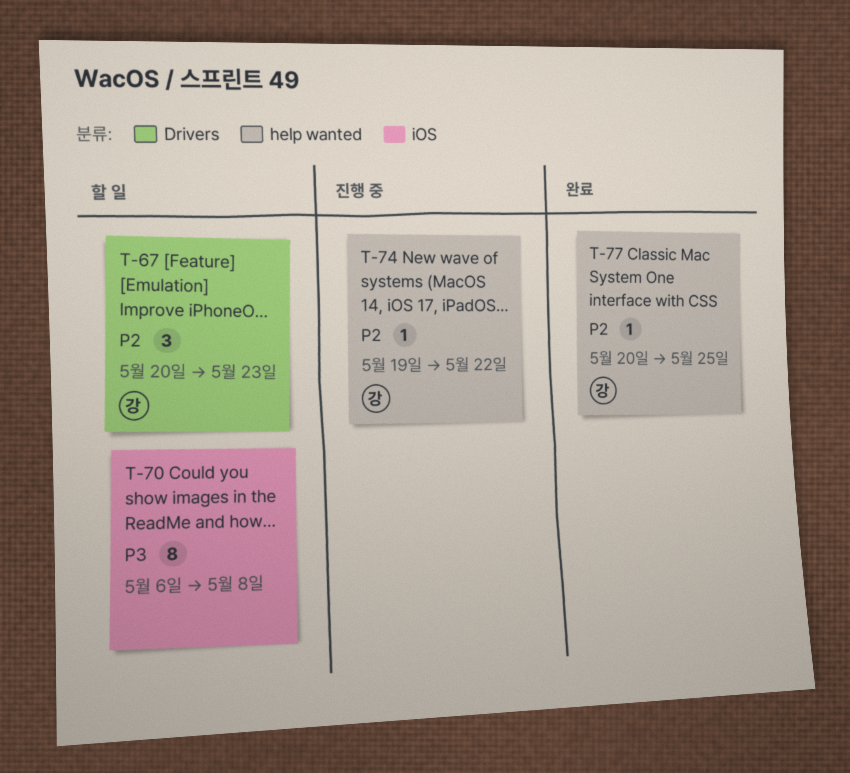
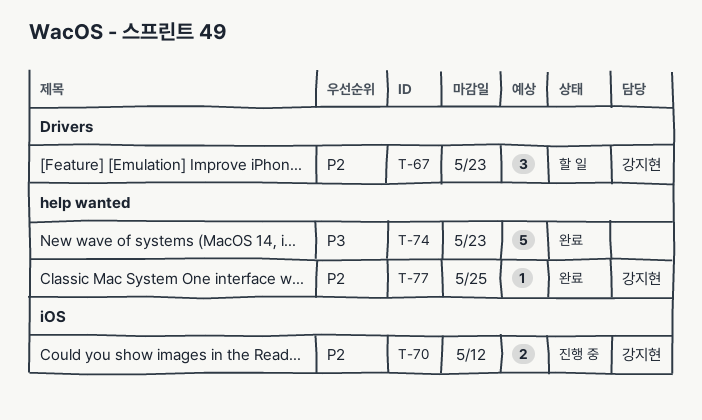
T-70, status: 할 일 -> 진행 중
T-70, owner: none -> 강지현
T-70, priority: P3 -> P2
T-70, estimate: 8 -> 2
T-70, due: May 8 -> May 12
T-74, status: 진행 중 -> 완료
T-74, owner: 강지현 -> none
T-74, priority: P2 -> P3
T-74, estimate: 1 -> 5
T-74, due: May 22 -> May 23

